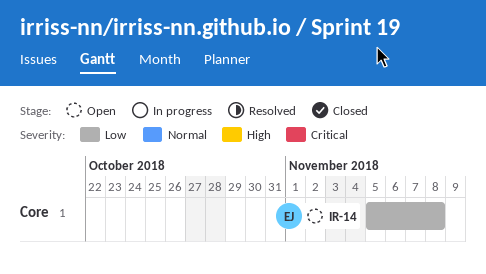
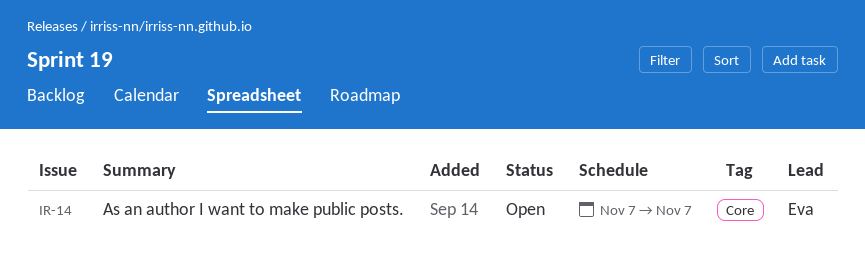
IR-14, start: Nov 5 -> Nov 7
IR-14, due: Nov 8 -> Nov 7

